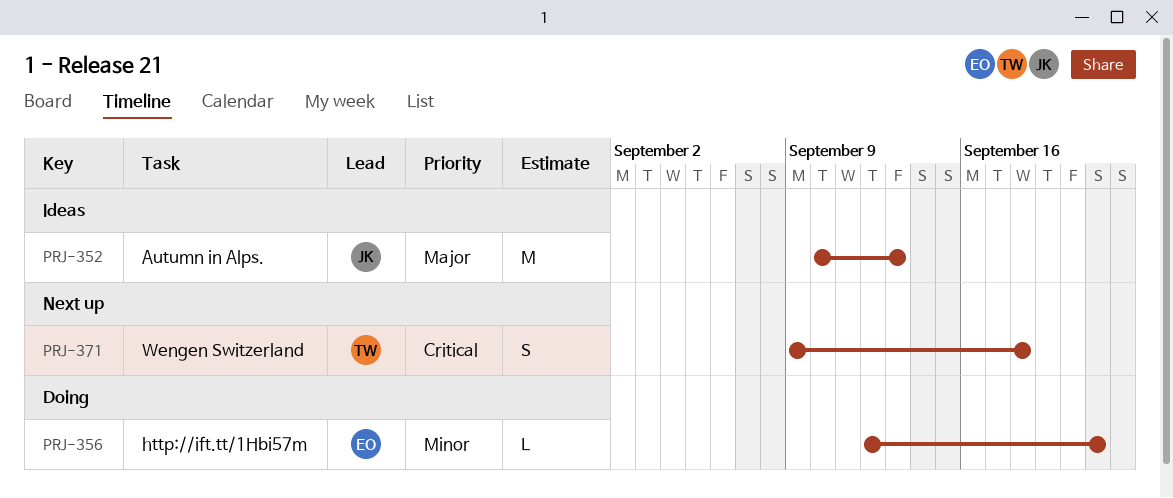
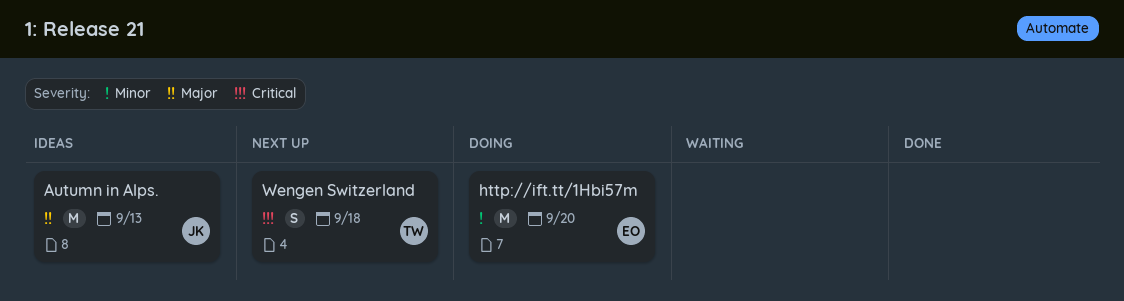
http://ift.tt/1Hbi57m, estimate: L -> M
http://ift.tt/1Hbi57m, due: Sep 21 -> Sep 20

